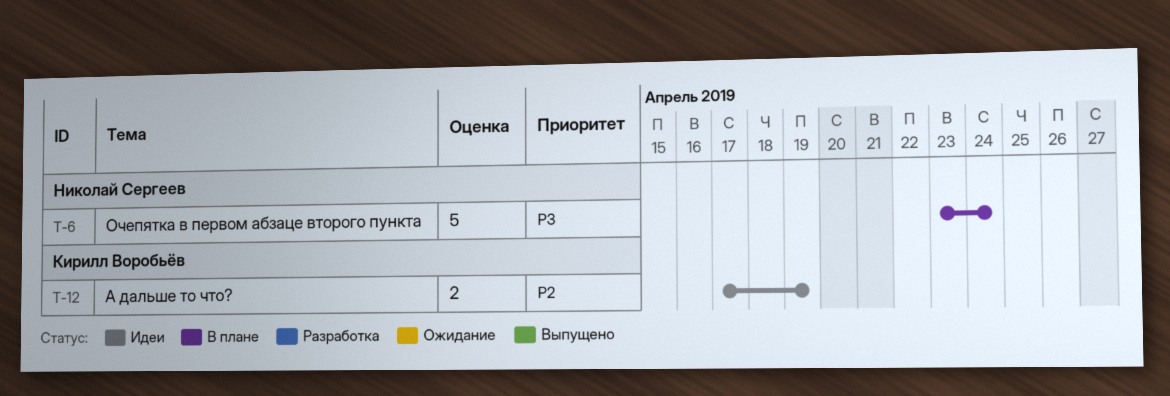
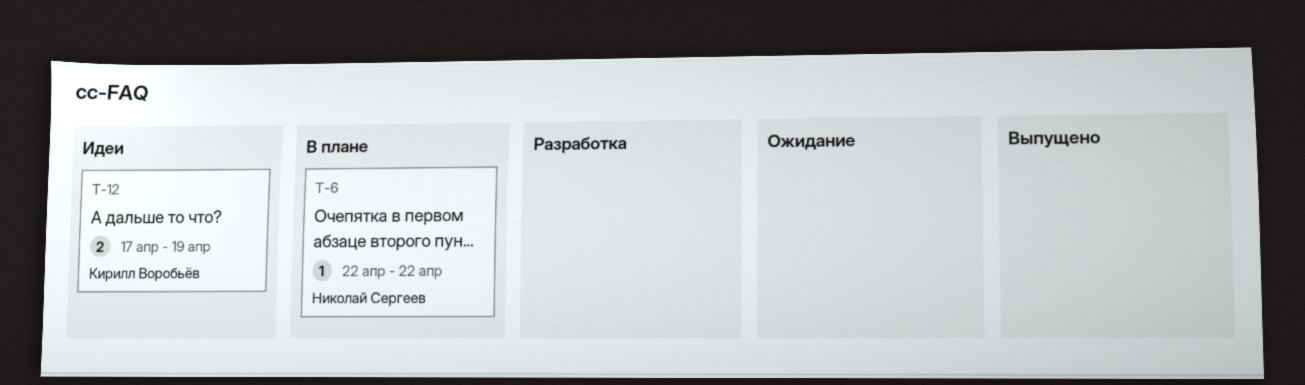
T-6, estimate: 5 -> 1
T-6, start: Apr 23 -> Apr 22
T-6, due: Apr 24 -> Apr 22

